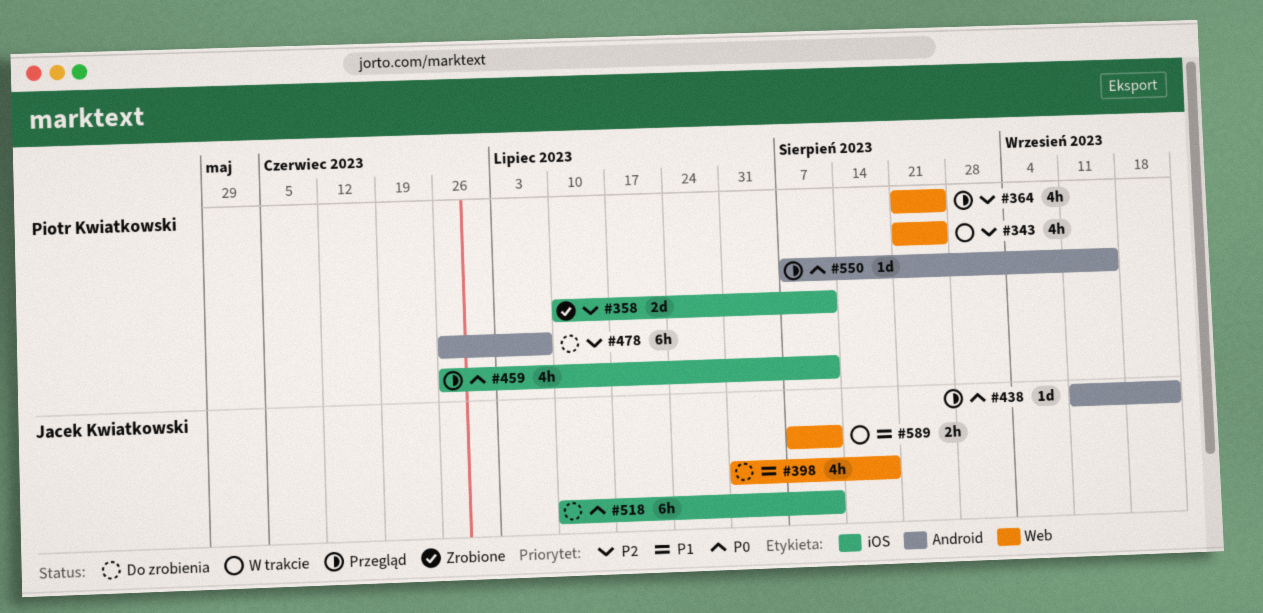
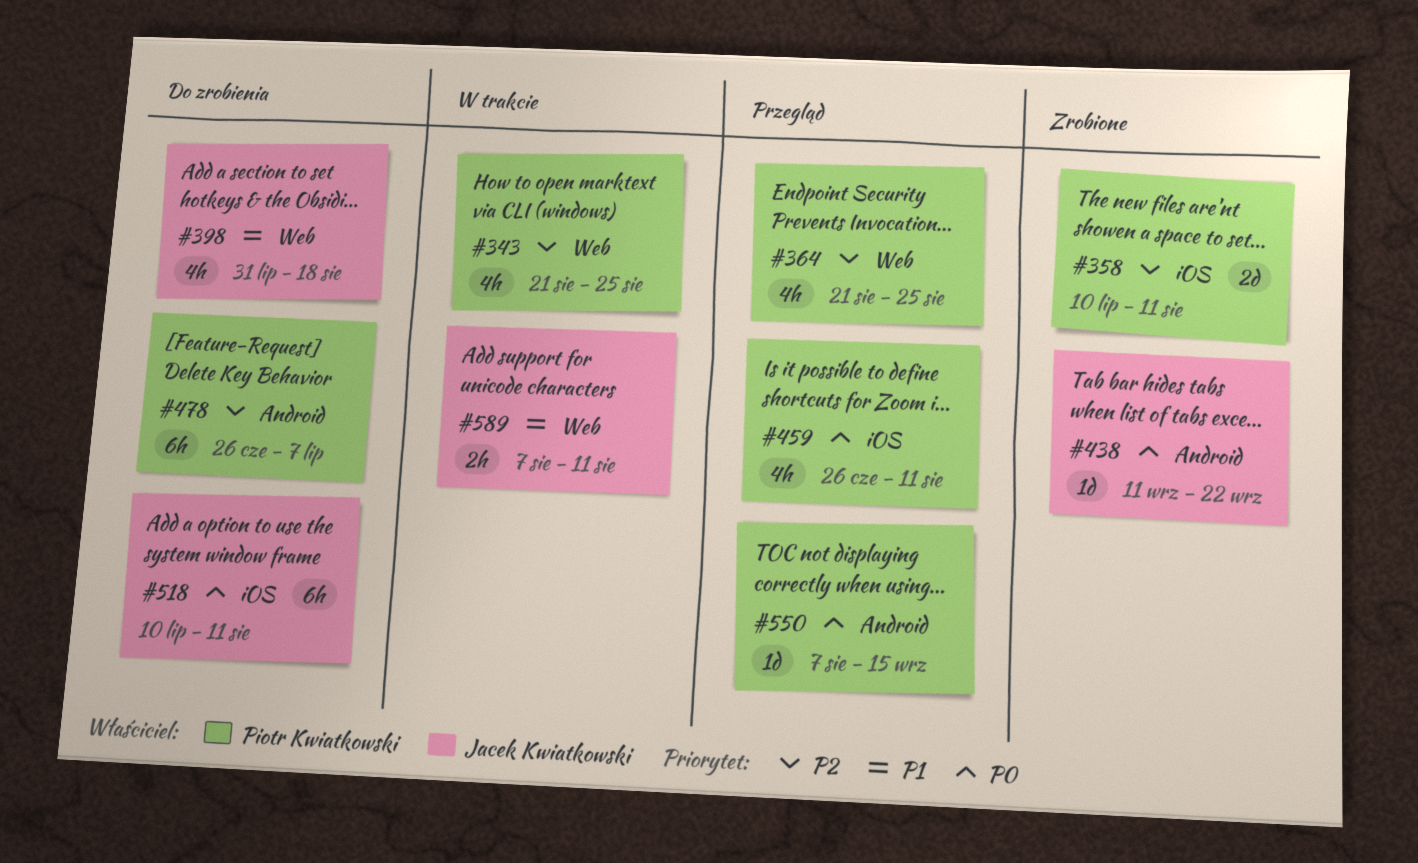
#438, status: Przegląd -> Zrobione

